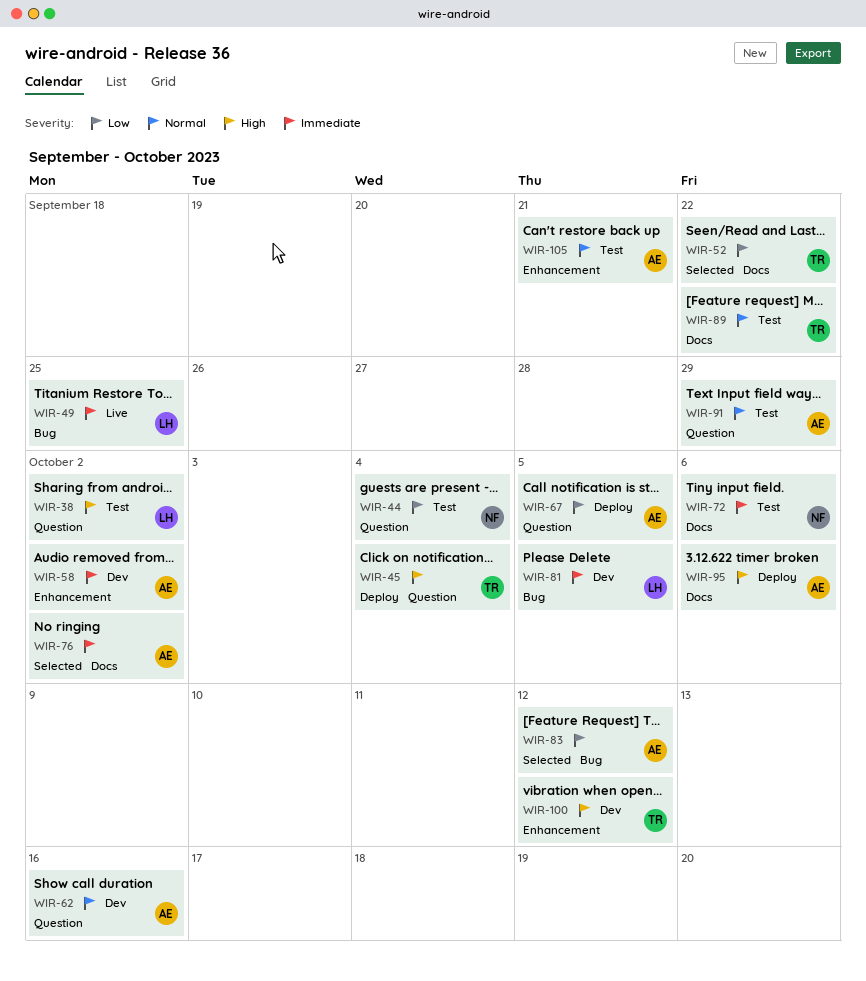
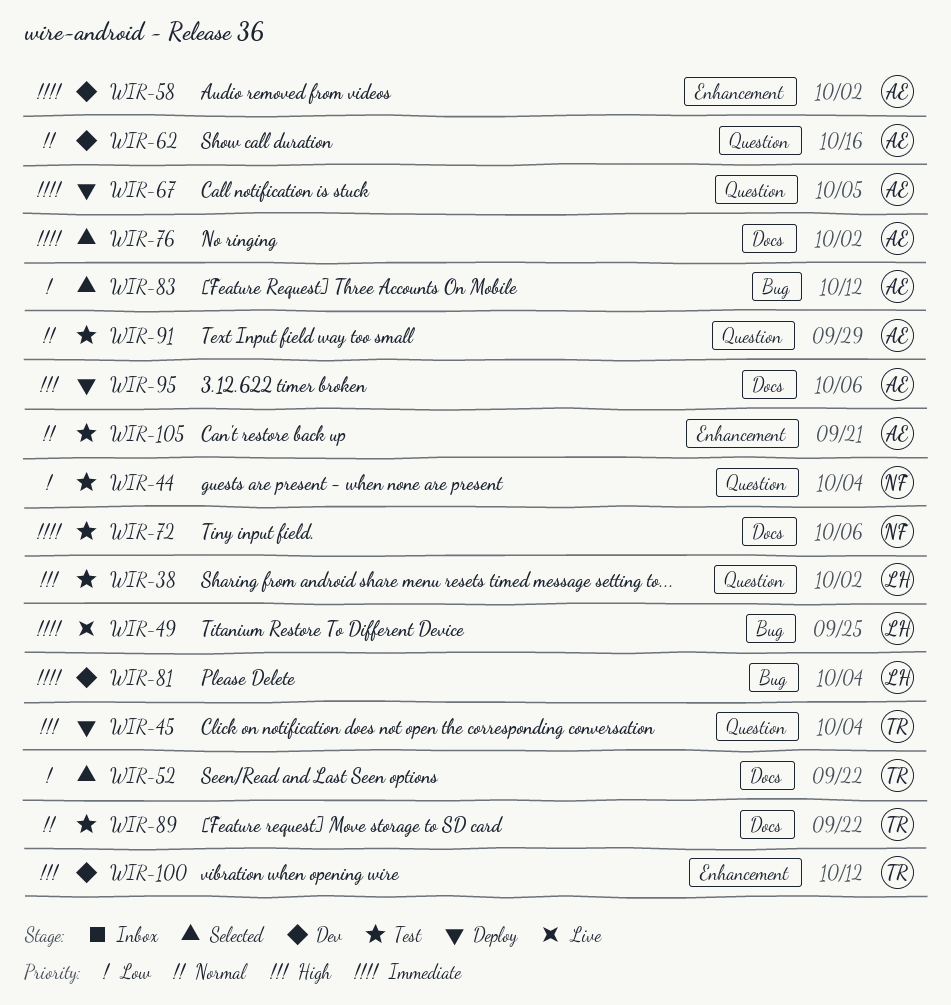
WIR-67, priority: Low -> Immediate
WIR-81, due: Oct 5 -> Oct 4

